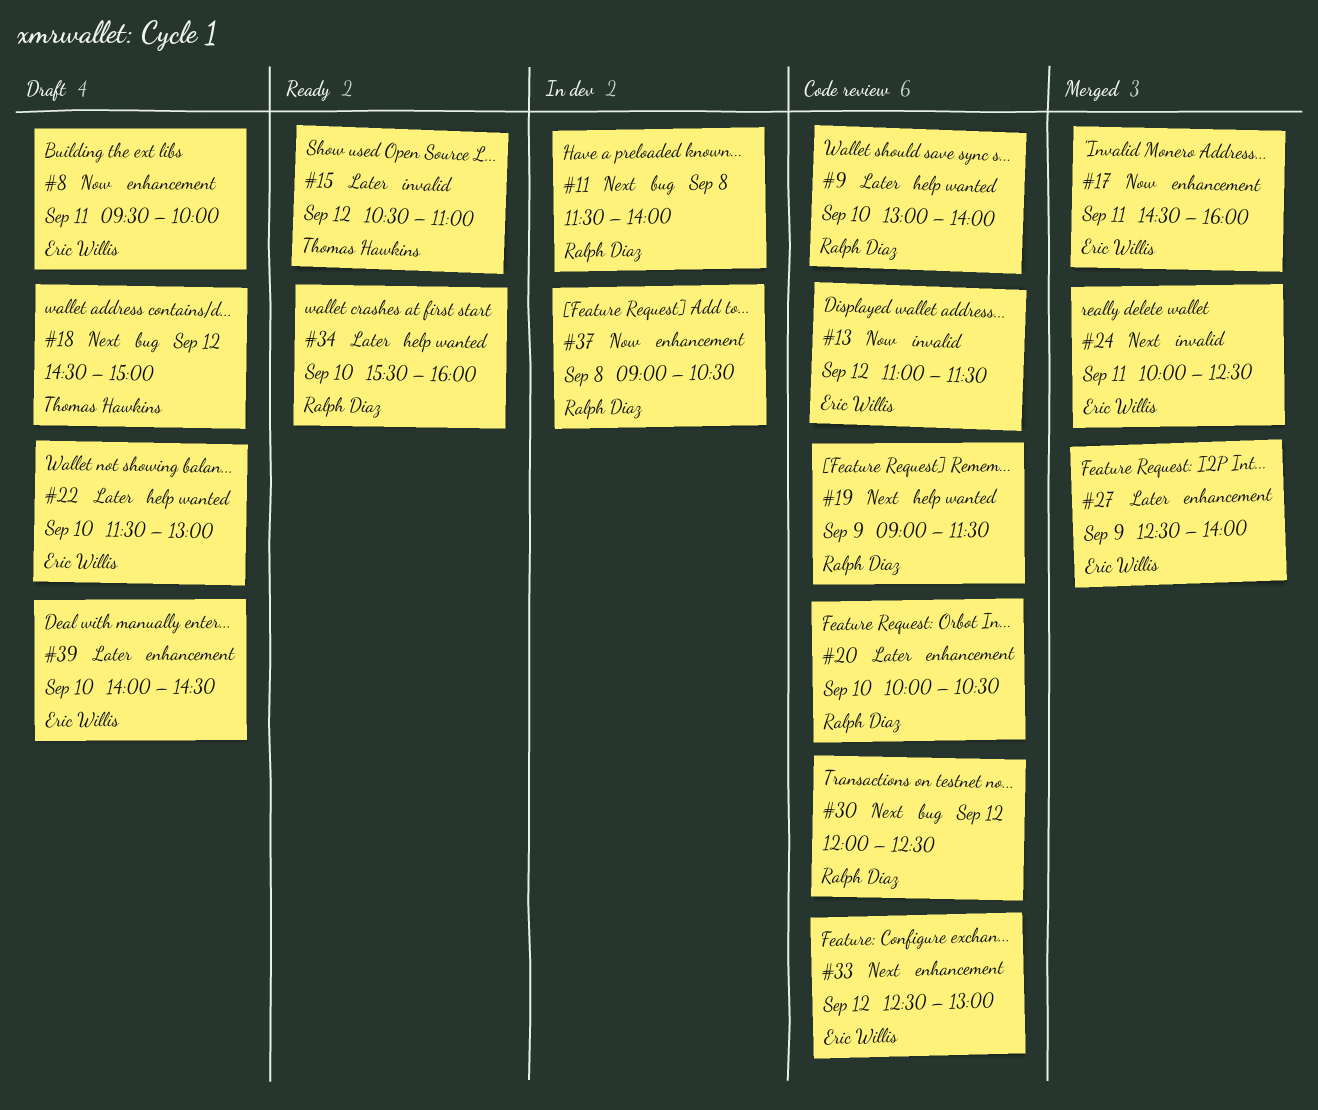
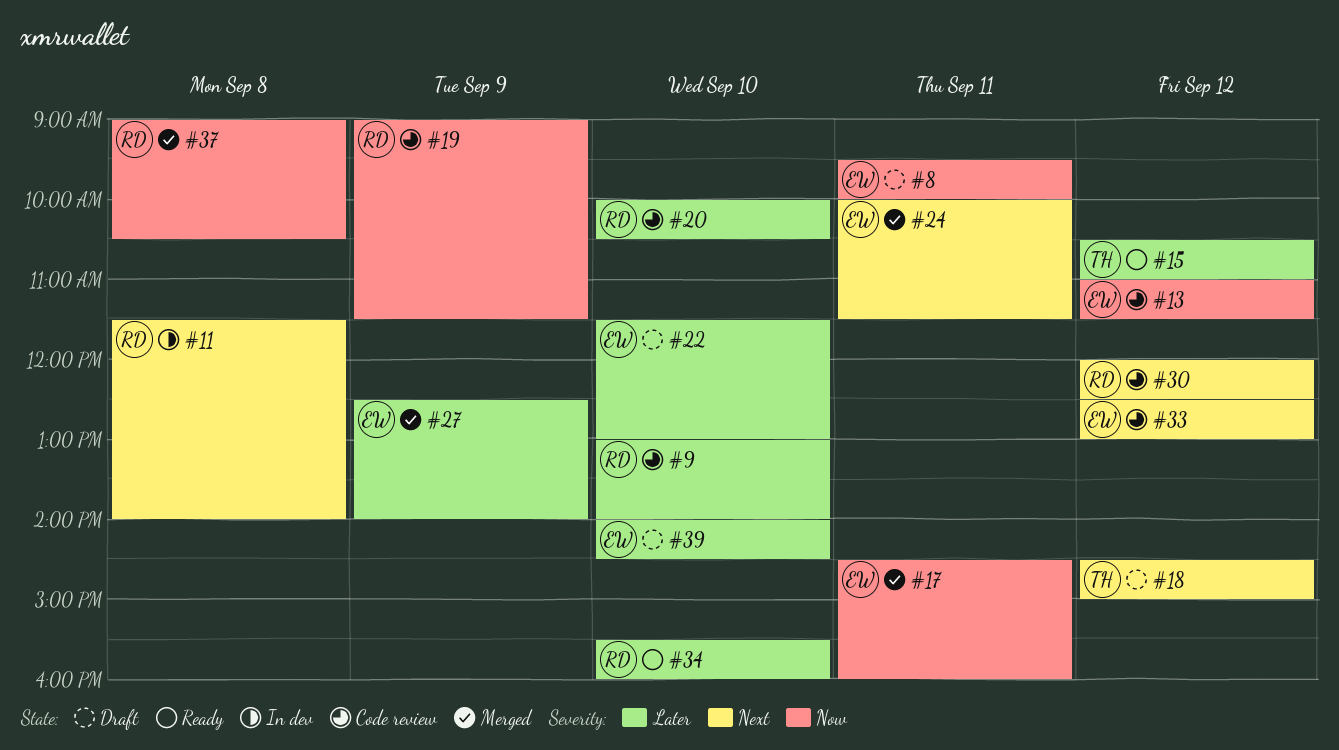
#19, priority: Next -> Now
#24, ends: 12:30 -> 11:30
#37, status: In dev -> Merged

